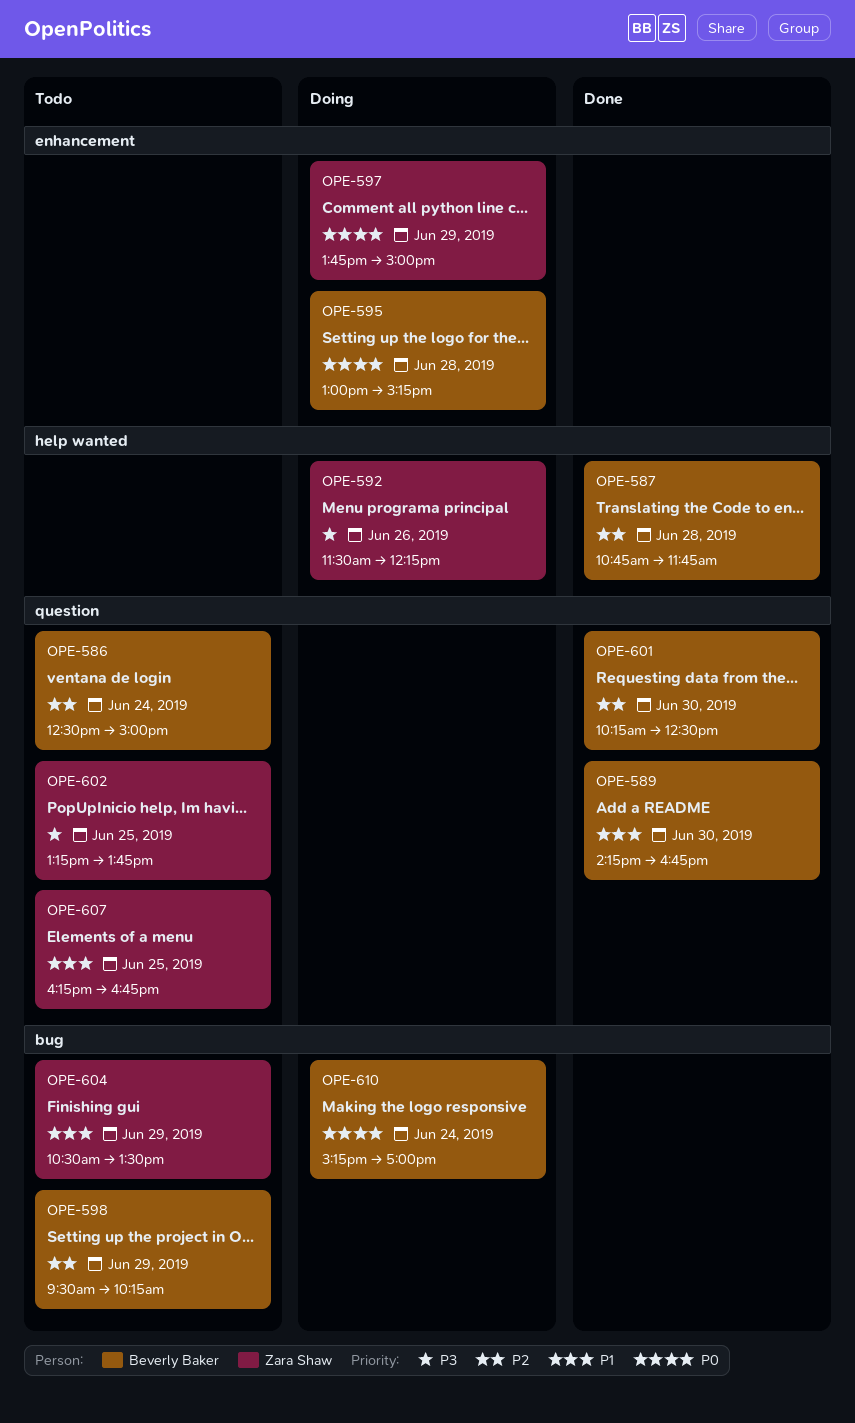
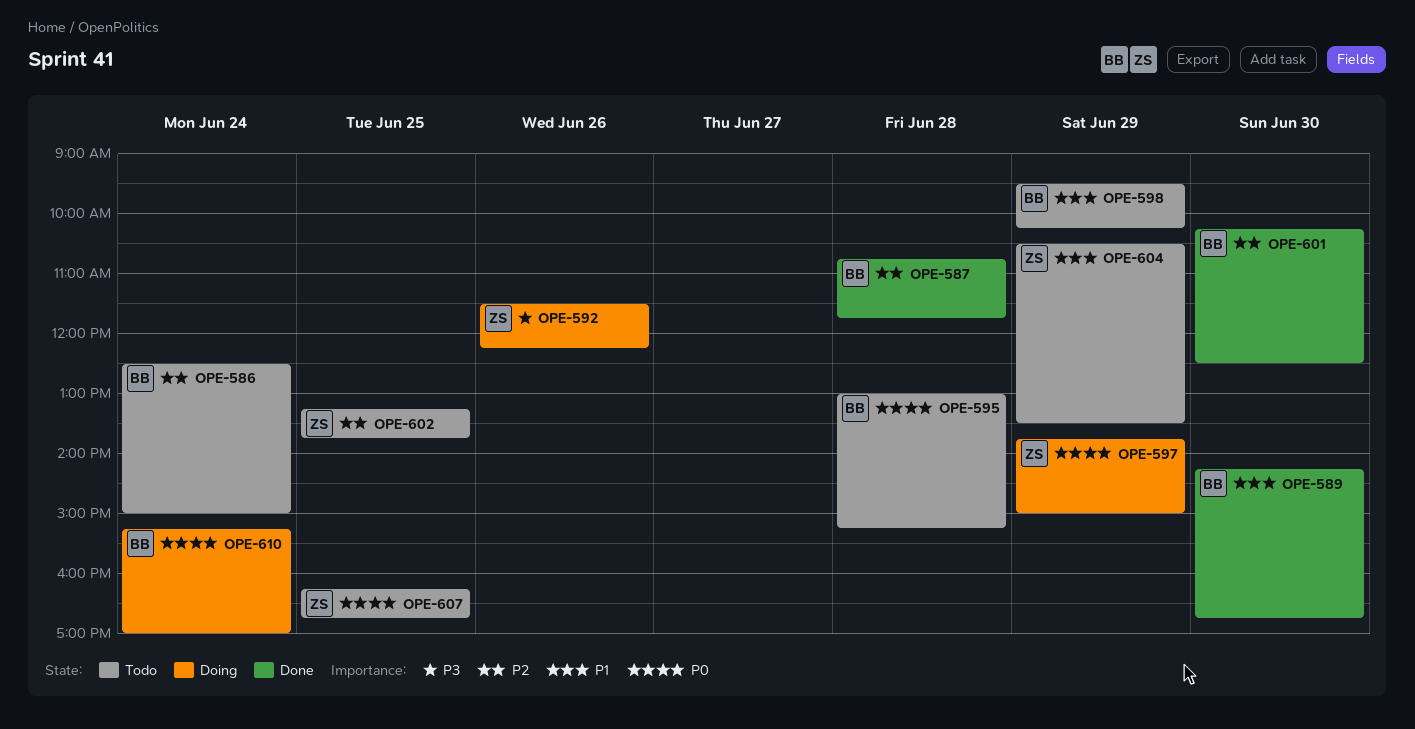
OPE-595, status: Doing -> Todo
OPE-598, priority: P2 -> P1
OPE-602, priority: P3 -> P2
OPE-607, priority: P1 -> P0

